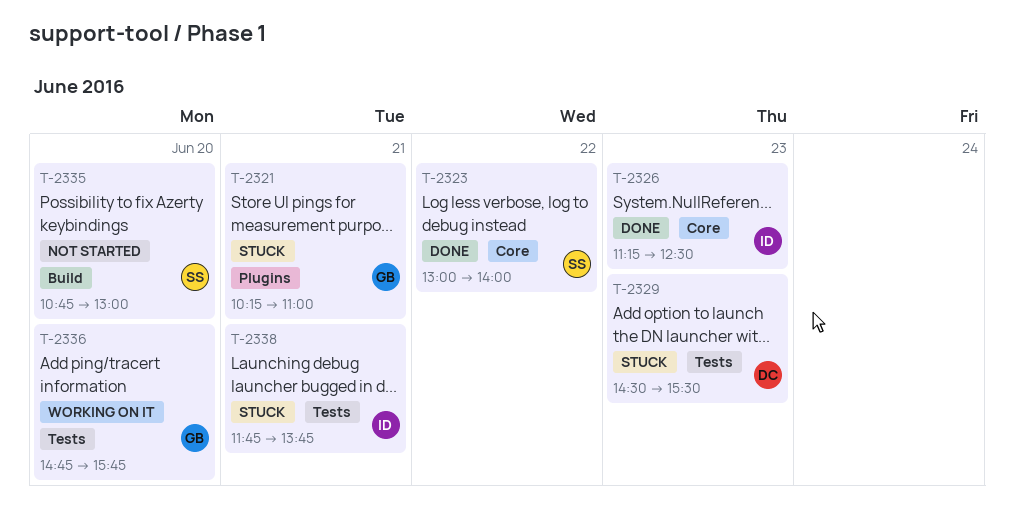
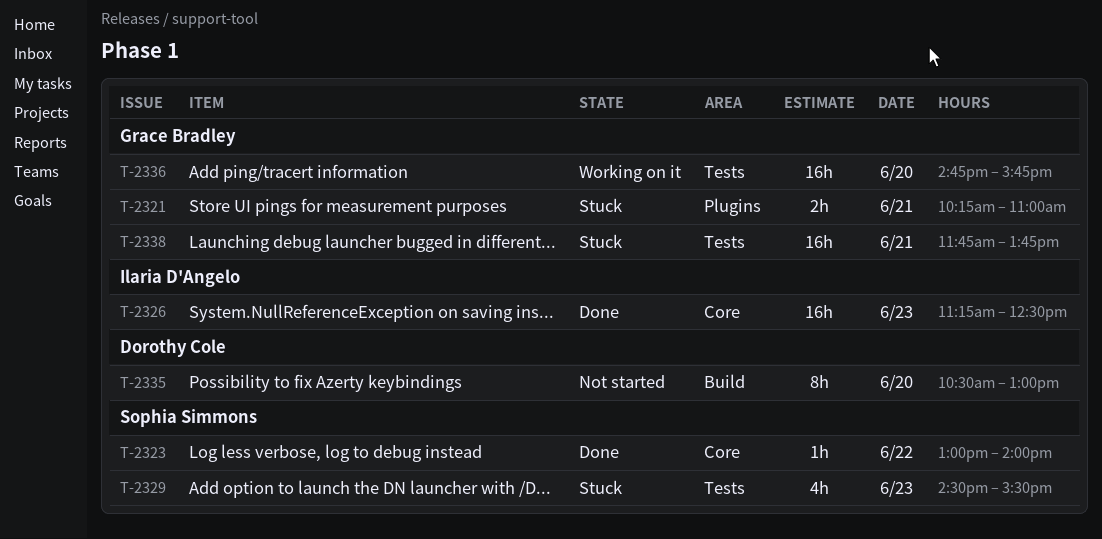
T-2329, owner: Dorothy Cole -> Sophia Simmons
T-2335, owner: Sophia Simmons -> Dorothy Cole
T-2335, begins: 10:45 -> 10:30
T-2338, owner: Ilaria D'Angelo -> Grace Bradley

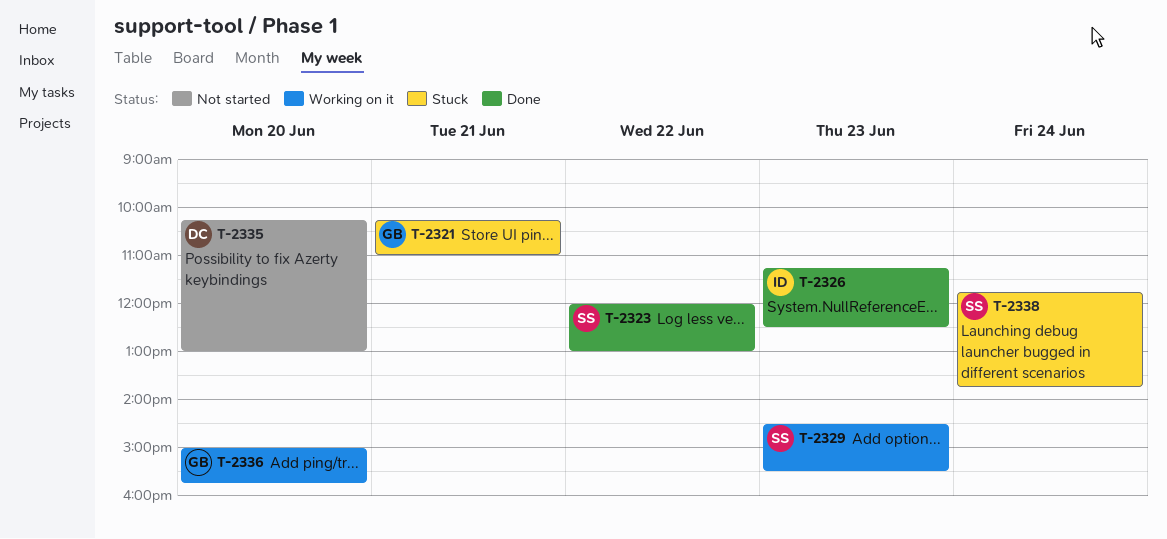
T-2323, begins: 13:00 -> 12:00
T-2323, ends: 14:00 -> 13:00
T-2329, status: Stuck -> Working on it
T-2335, begins: 10:30 -> 10:15
T-2336, begins: 14:45 -> 15:00
T-2338, owner: Grace Bradley -> Sophia Simmons
T-2338, day: Jun 21 -> Jun 24

